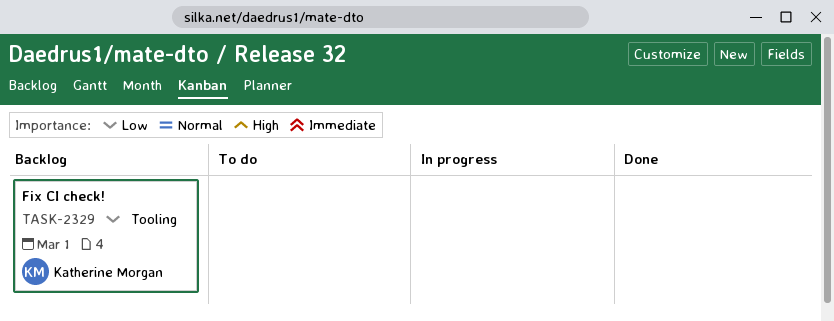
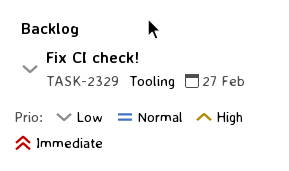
TASK-2329, due: Mar 1 -> Feb 27

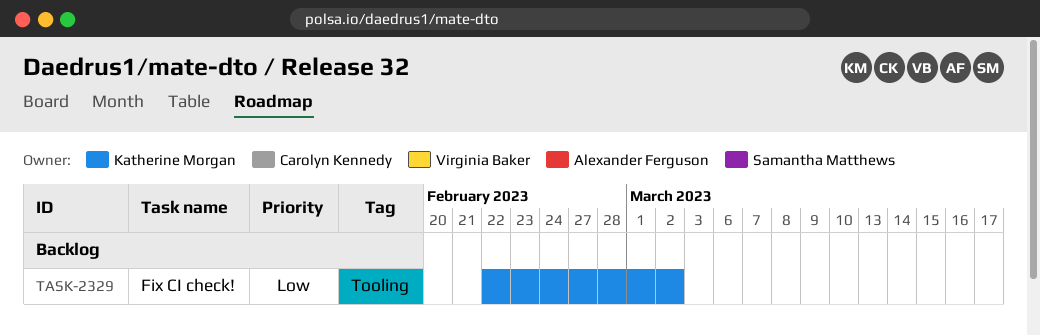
TASK-2329, due: Feb 27 -> Mar 2

